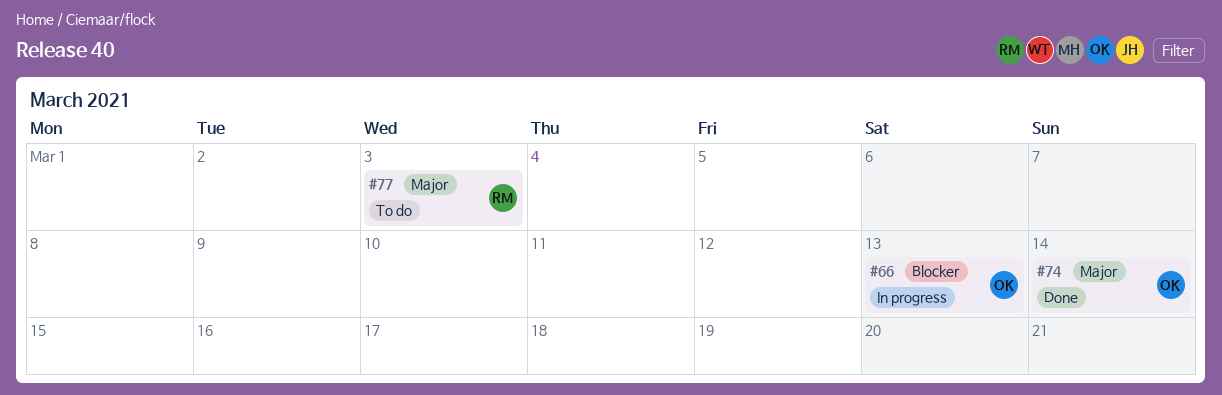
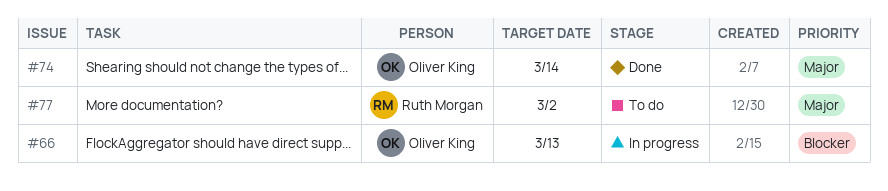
#77, due: Mar 3 -> Mar 2

